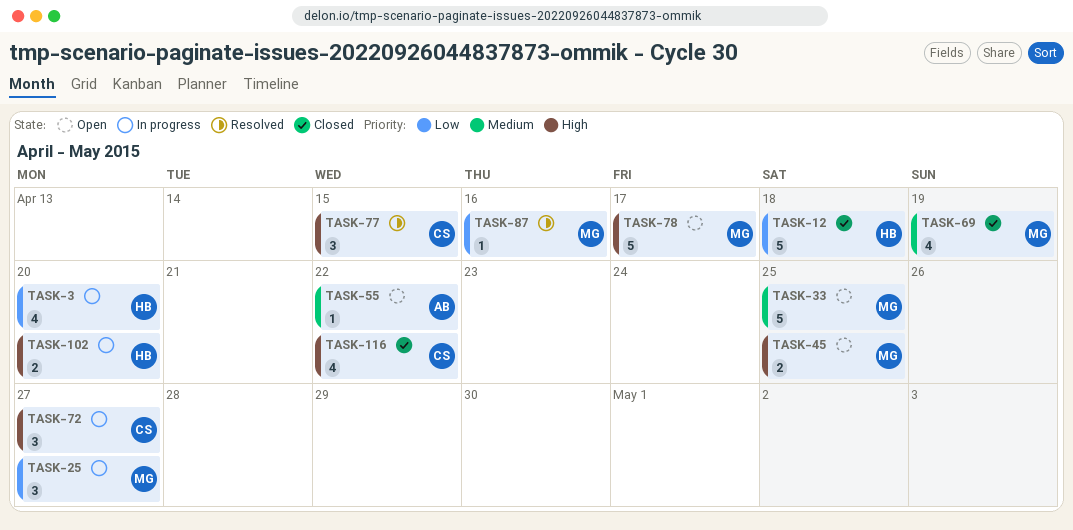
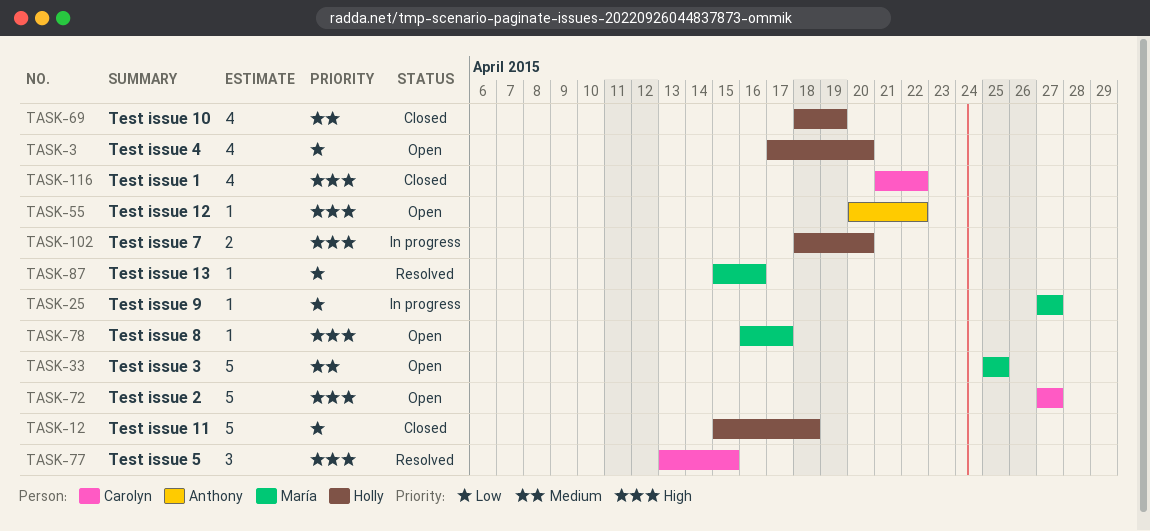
TASK-3, status: In progress -> Open
TASK-25, estimate: 3 -> 1
TASK-45: present -> none
TASK-55, priority: Medium -> High
TASK-69, owner: María -> Holly
TASK-72, status: In progress -> Open
TASK-72, estimate: 3 -> 5
TASK-78, estimate: 5 -> 1

